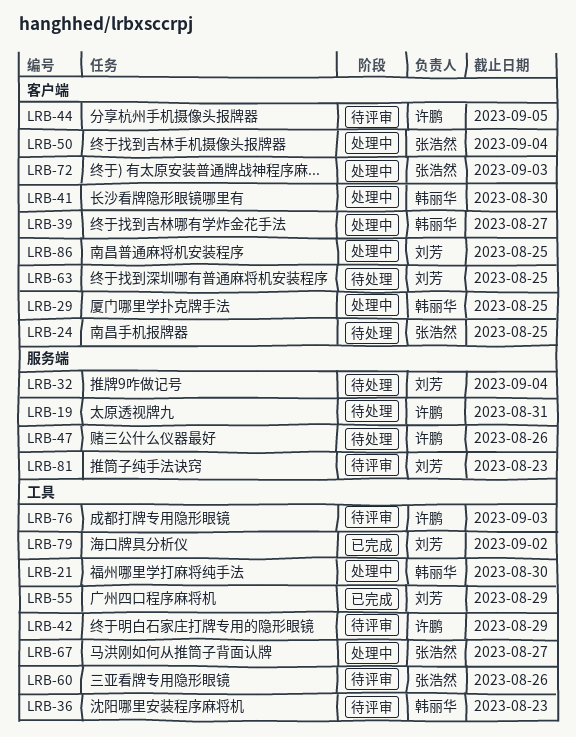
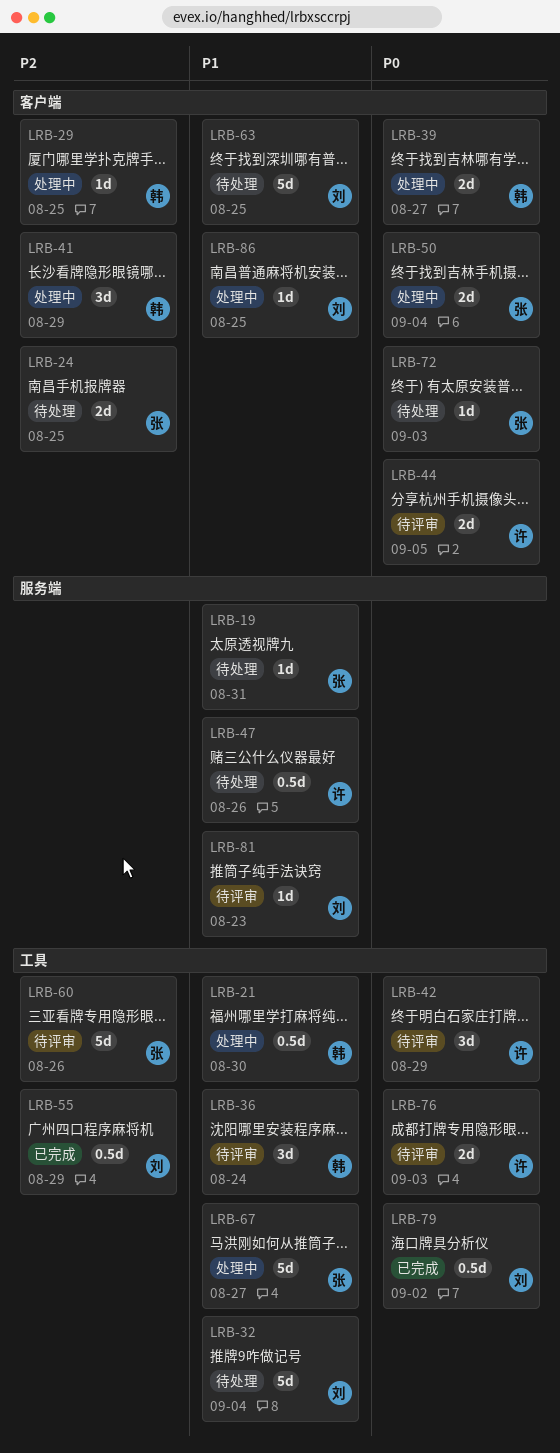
LRB-19, owner: 许鹏 -> 张浩然
LRB-32, label: 服务端 -> 工具
LRB-36, due: Aug 23 -> Aug 24
LRB-41, due: Aug 30 -> Aug 29
LRB-72, status: 处理中 -> 待处理

